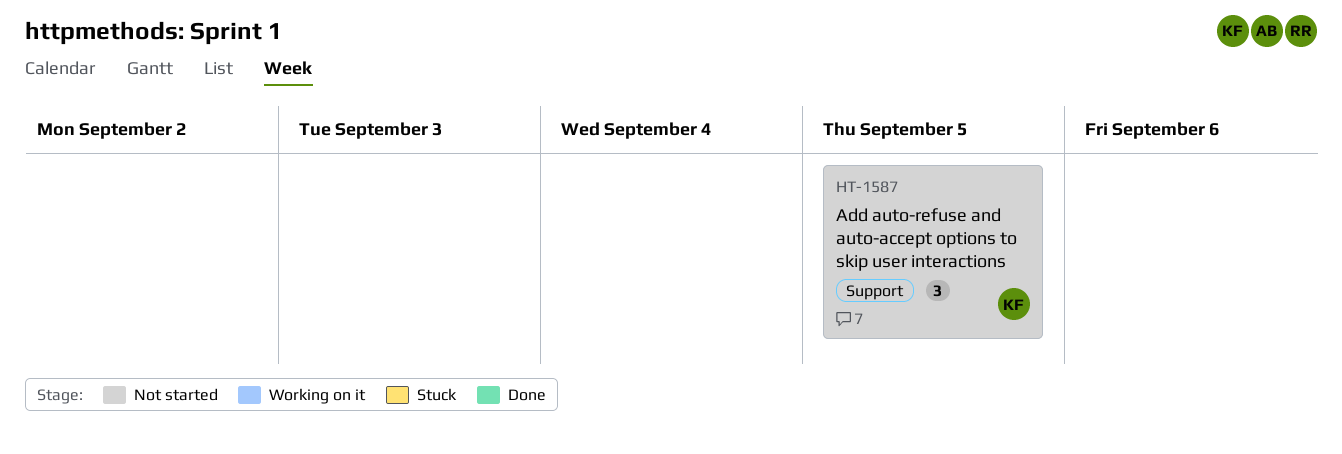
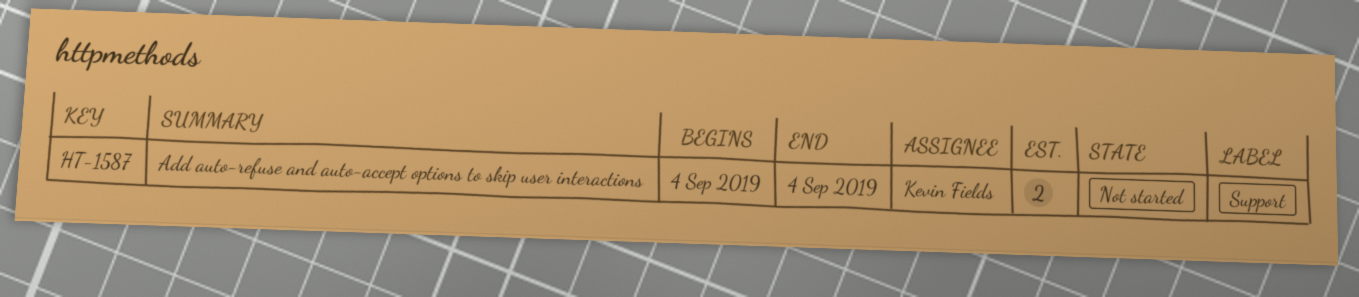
HT-1587, estimate: 3 -> 2
HT-1587, due: Sep 5 -> Sep 4

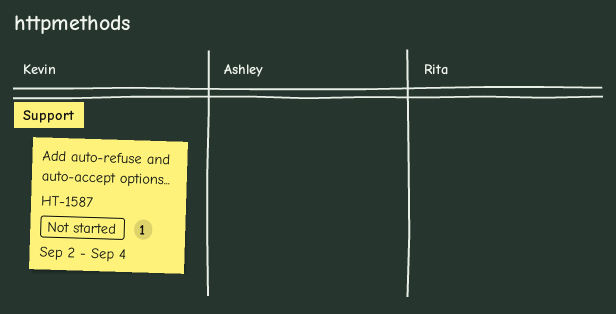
HT-1587, estimate: 2 -> 1
HT-1587, start: Sep 4 -> Sep 2

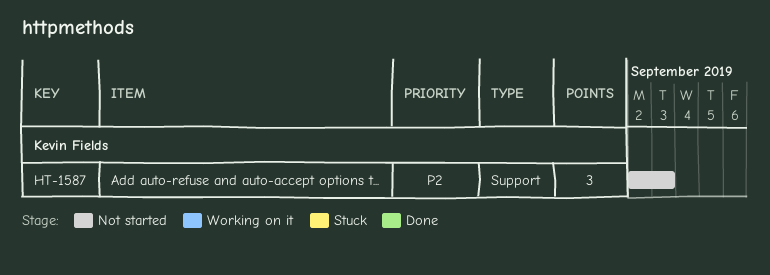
HT-1587, estimate: 1 -> 3
HT-1587, due: Sep 4 -> Sep 3

